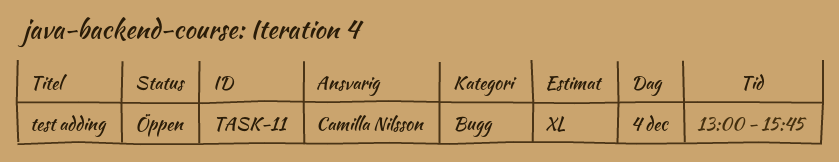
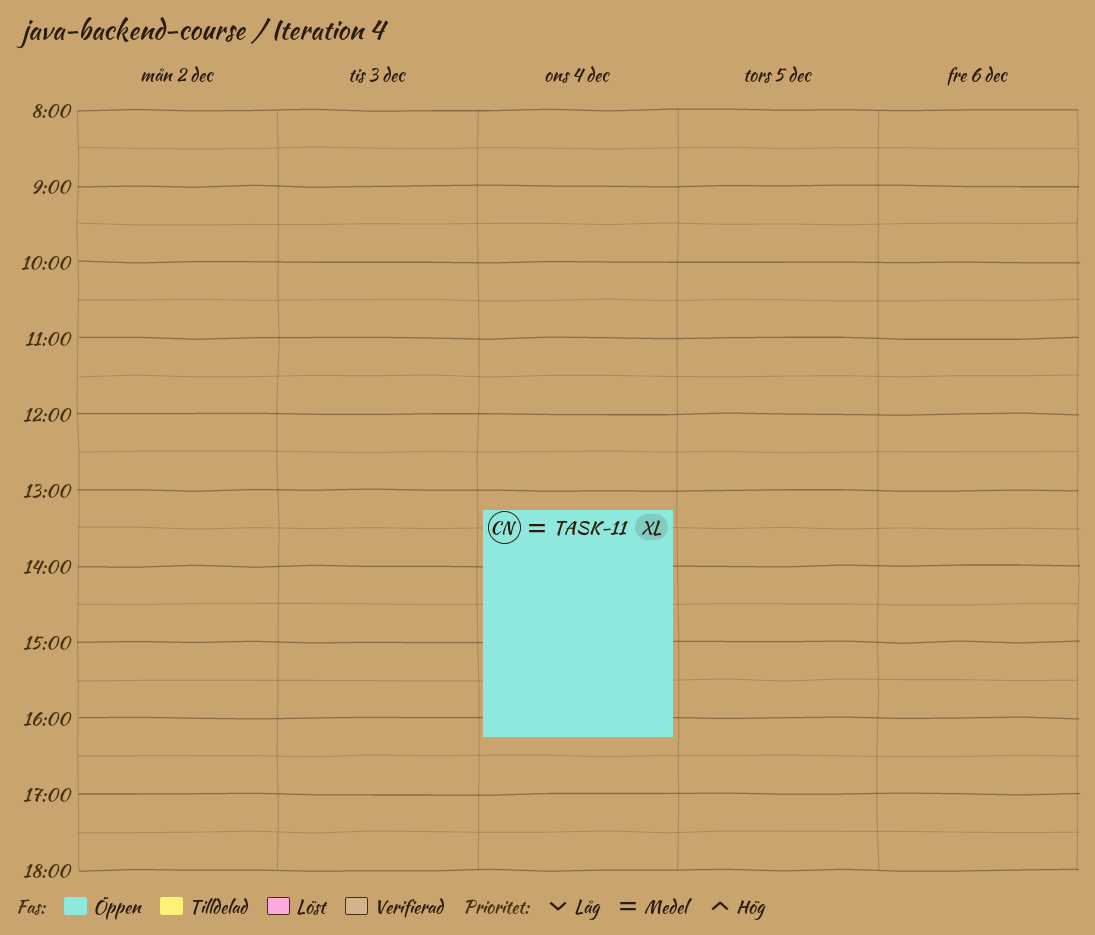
TASK-11, begins: 13:00 -> 13:15
TASK-11, ends: 15:45 -> 16:15

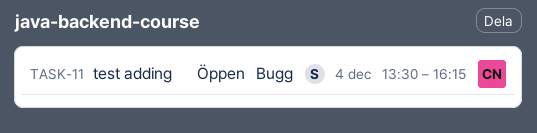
TASK-11, estimate: XL -> S
TASK-11, begins: 13:15 -> 13:30

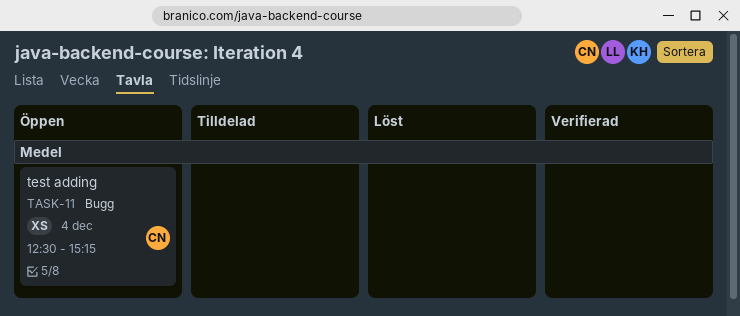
TASK-11, estimate: S -> XS
TASK-11, begins: 13:30 -> 12:30
TASK-11, ends: 16:15 -> 15:15

